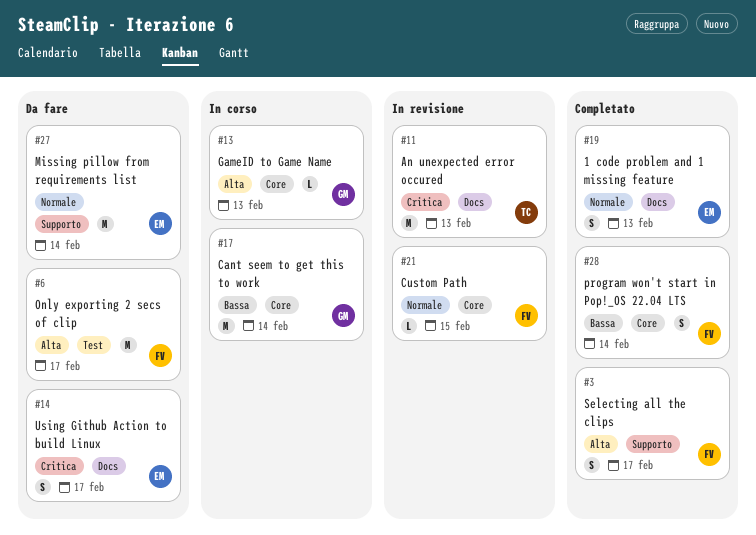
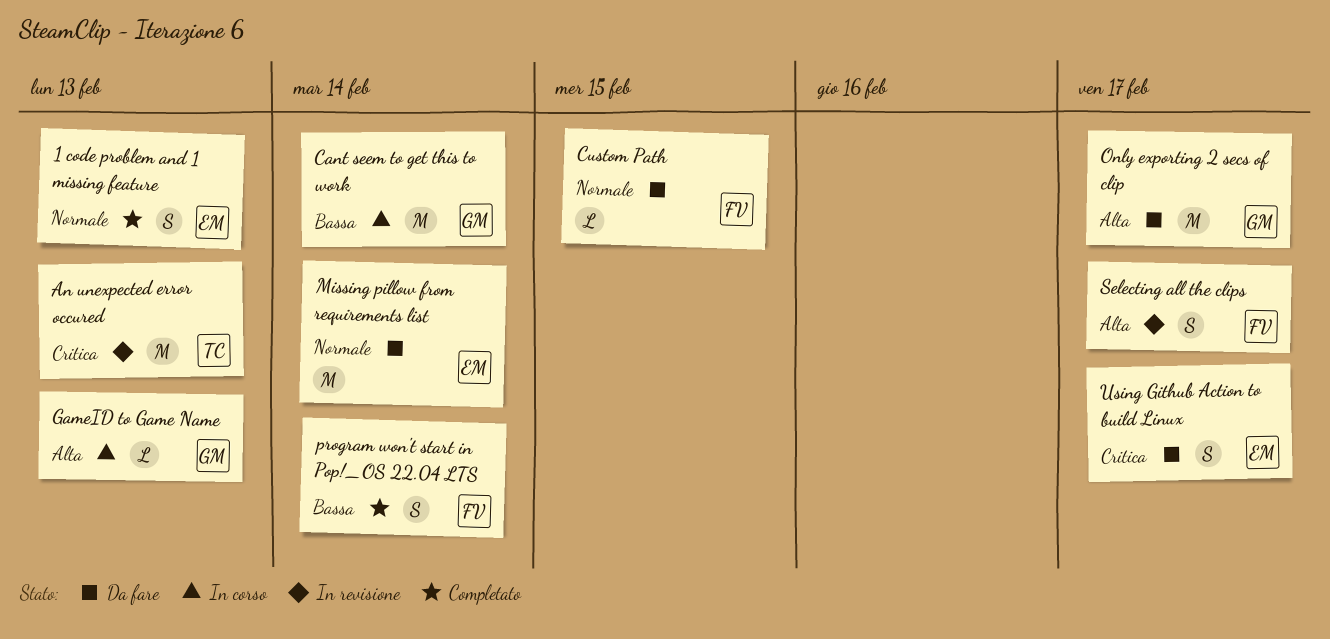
Custom Path, status: In revisione -> Da fare
Only exporting 2 secs of clip, owner: FV -> GM
Selecting all the clips, status: Completato -> In revisione

